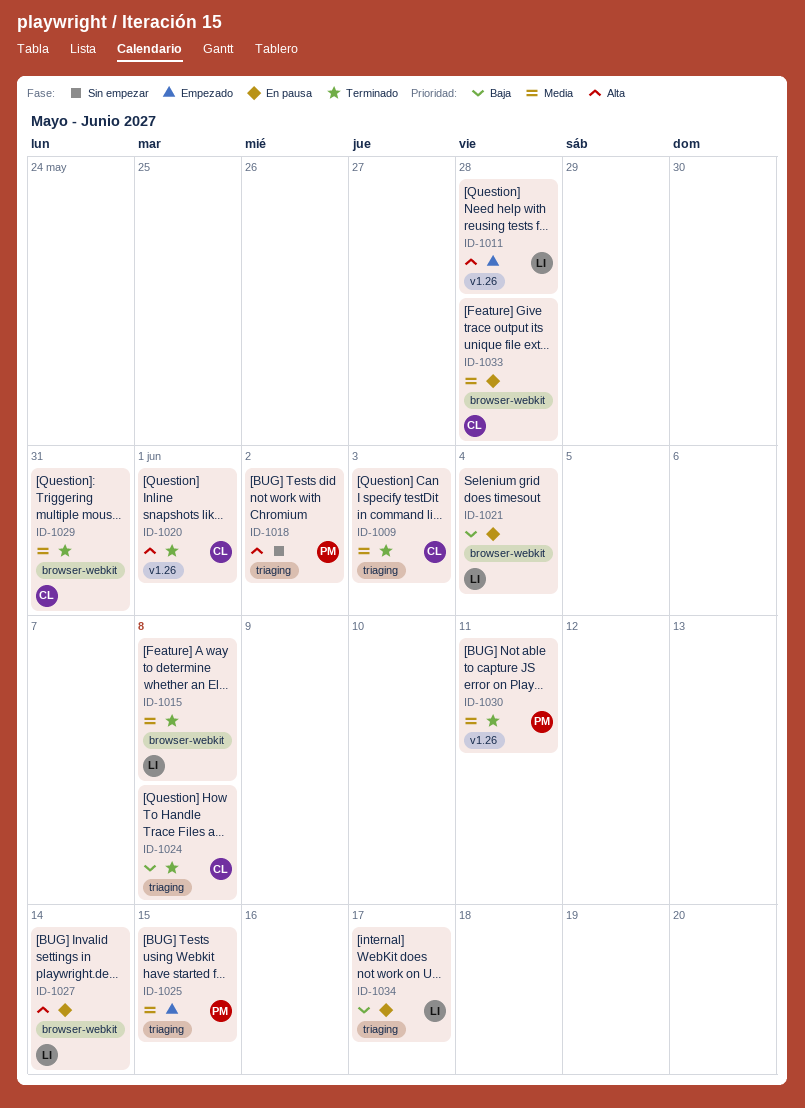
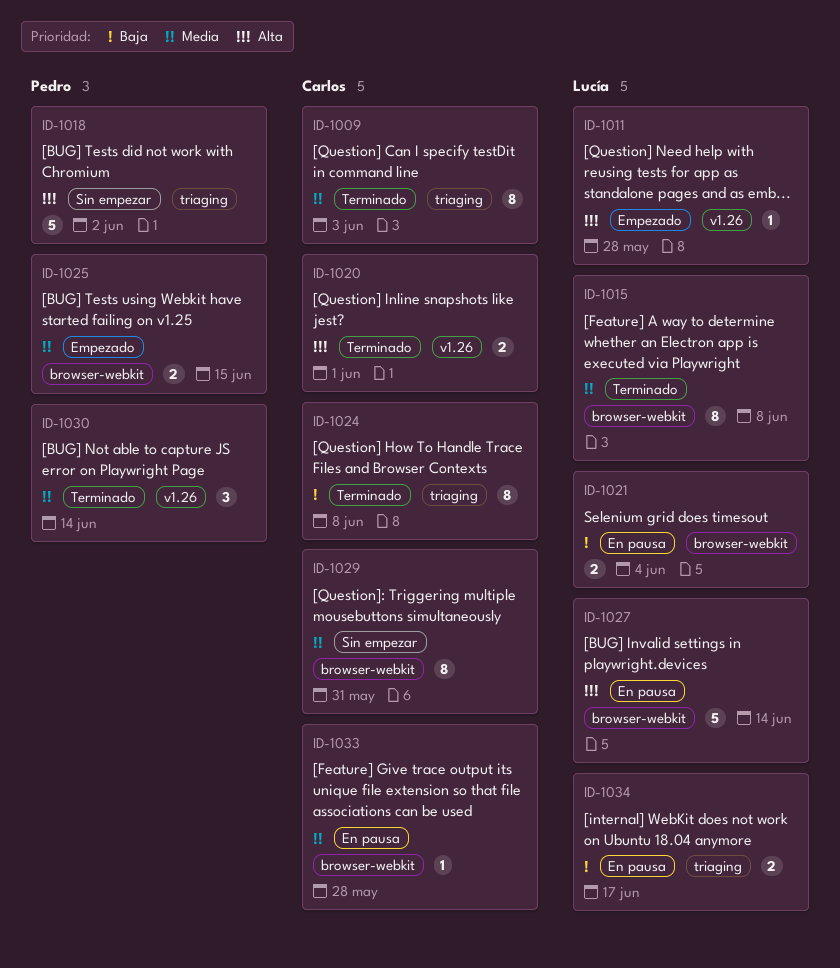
ID-1025, label: triaging -> browser-webkit
ID-1029, status: Terminado -> Sin empezar
ID-1030, due: Jun 11 -> Jun 14

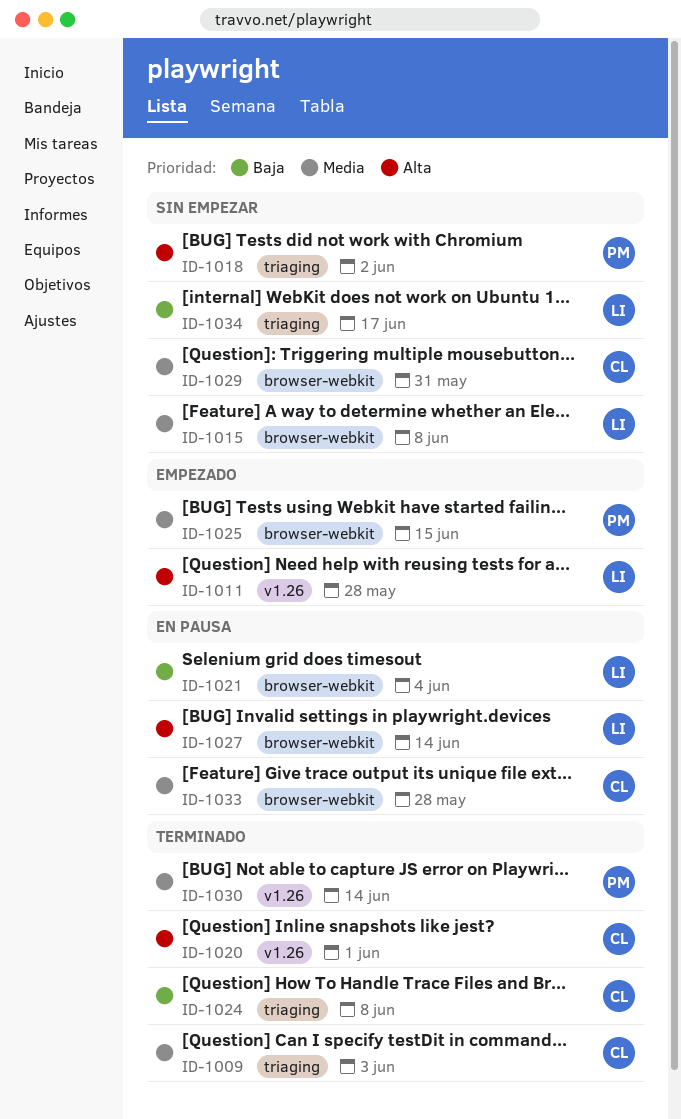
ID-1015, status: Terminado -> Sin empezar
ID-1034, status: En pausa -> Sin empezar

